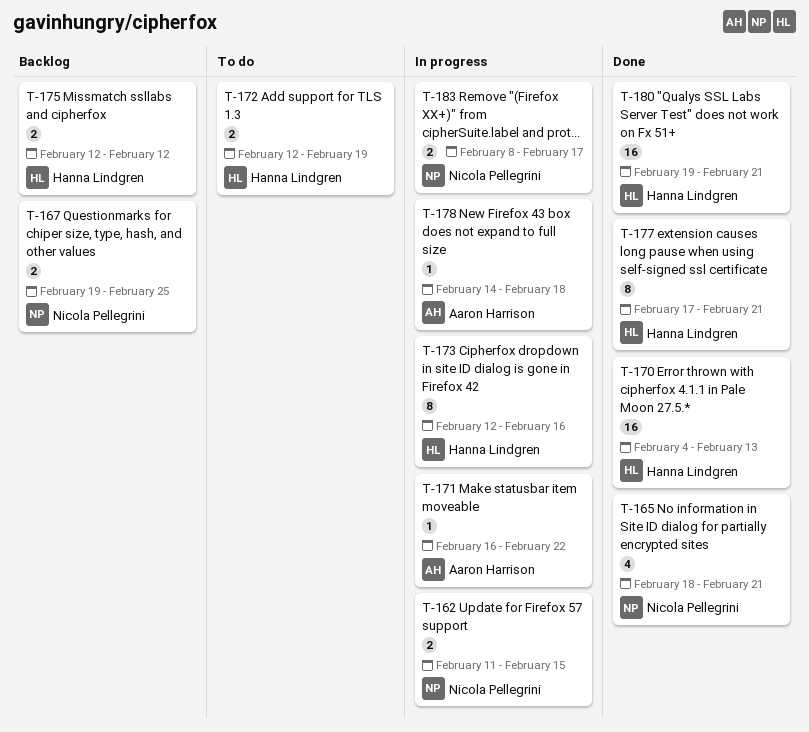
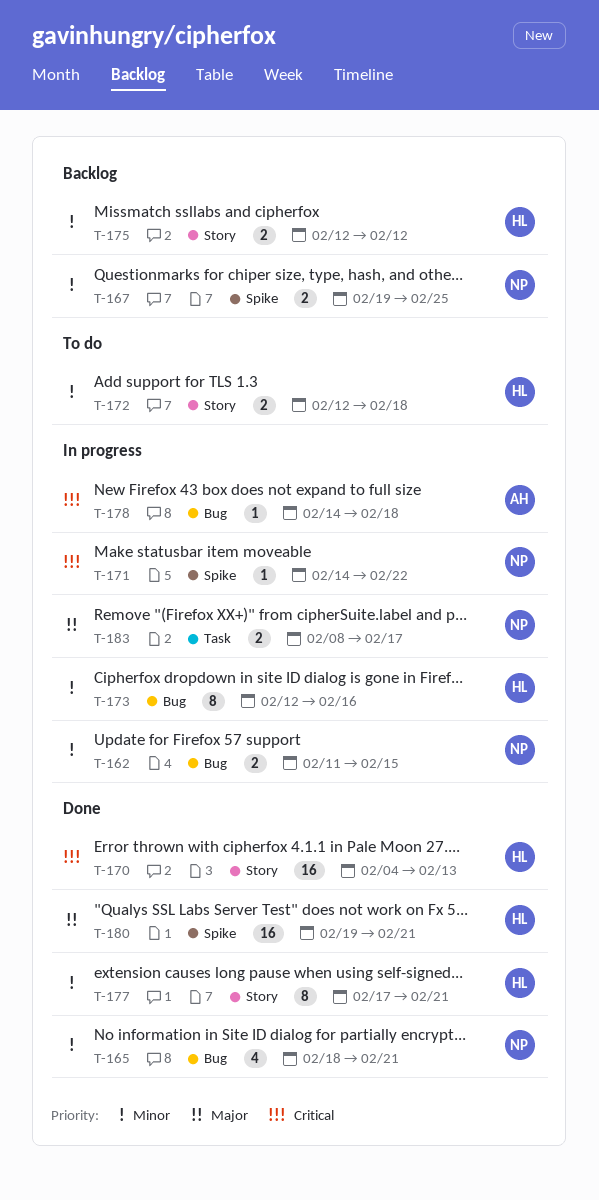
T-171, owner: Aaron Harrison -> Nicola Pellegrini
T-171, start: Feb 16 -> Feb 14
T-172, due: Feb 19 -> Feb 18

